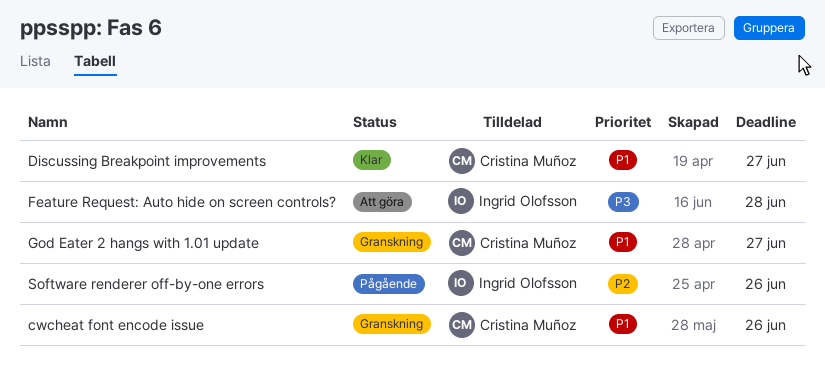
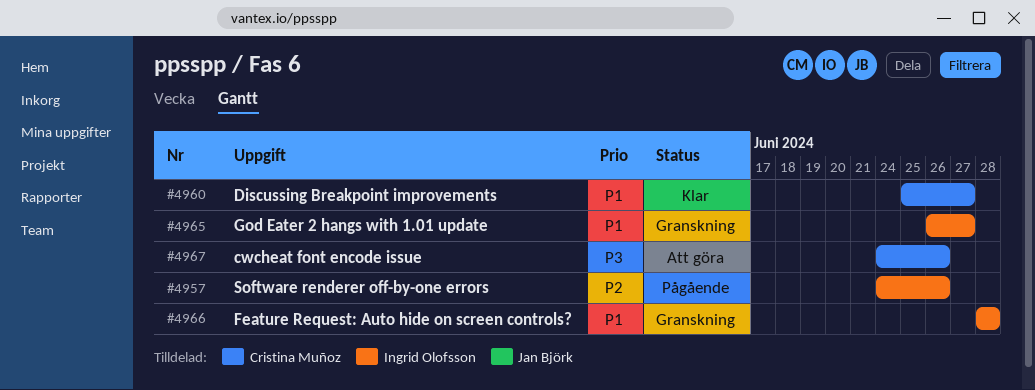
cwcheat font encode issue, status: Granskning -> Att göra
cwcheat font encode issue, priority: P1 -> P3
Feature Request: Auto hide on screen controls?, status: Att göra -> Granskning
Feature Request: Auto hide on screen controls?, priority: P3 -> P1
God Eater 2 hangs with 1.01 update, owner: Cristina Muñoz -> Ingrid Olofsson

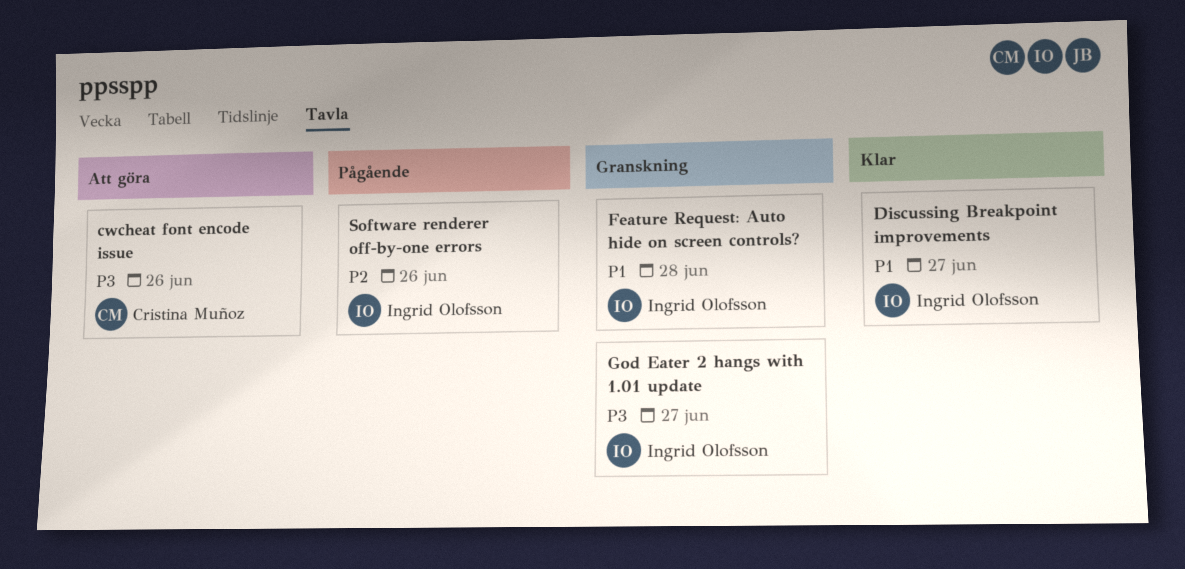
Discussing Breakpoint improvements, owner: Cristina Muñoz -> Ingrid Olofsson
God Eater 2 hangs with 1.01 update, priority: P1 -> P3

